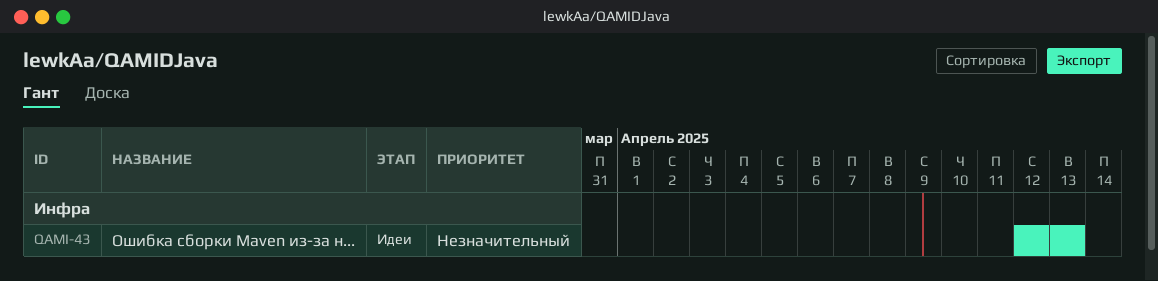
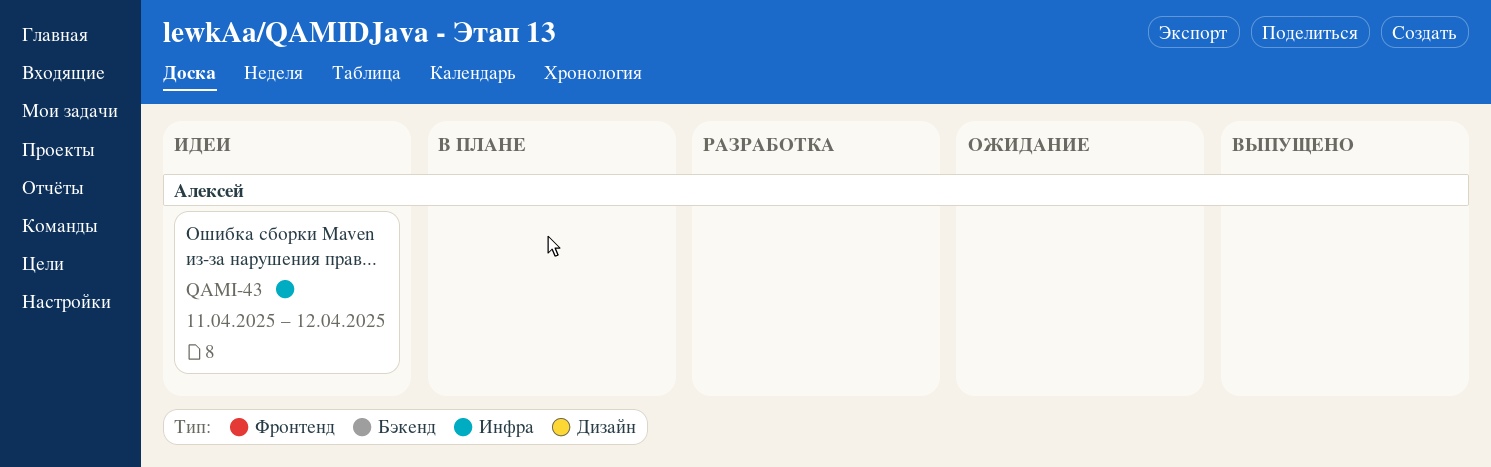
QAMI-43, start: Apr 12 -> Apr 11
QAMI-43, due: Apr 13 -> Apr 12

